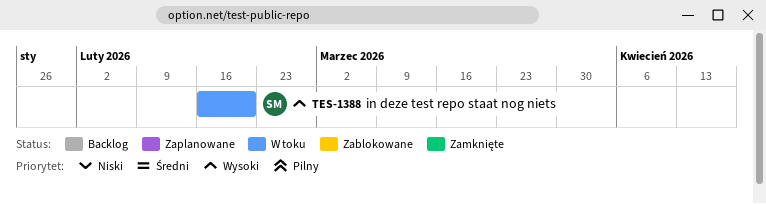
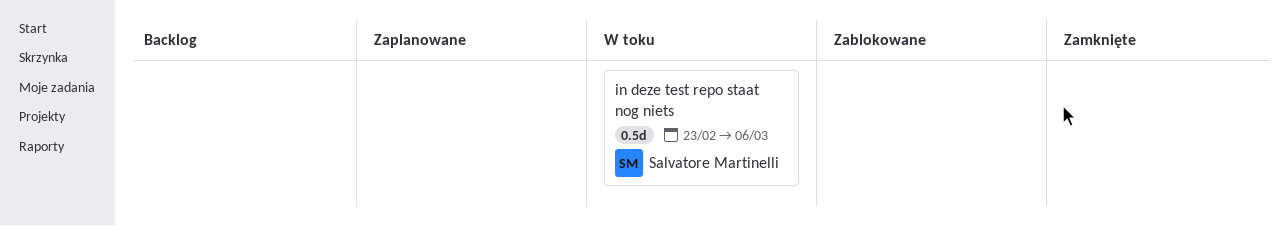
in deze test repo staat nog niets, start: Feb 16 -> Feb 23
in deze test repo staat nog niets, due: Feb 20 -> Mar 6

